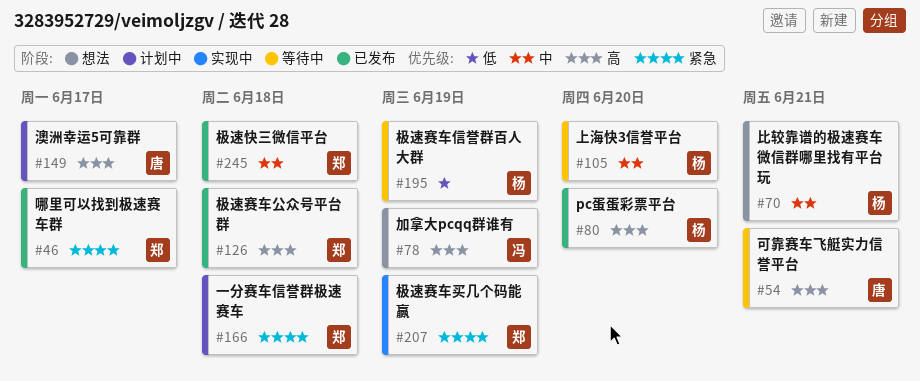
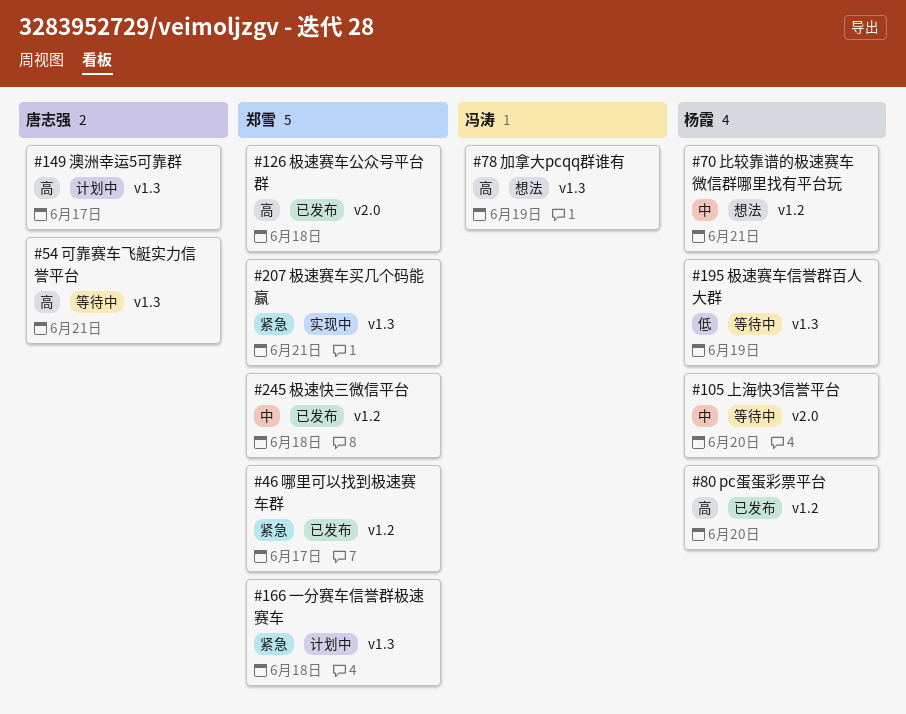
#207, due: Jun 19 -> Jun 21

